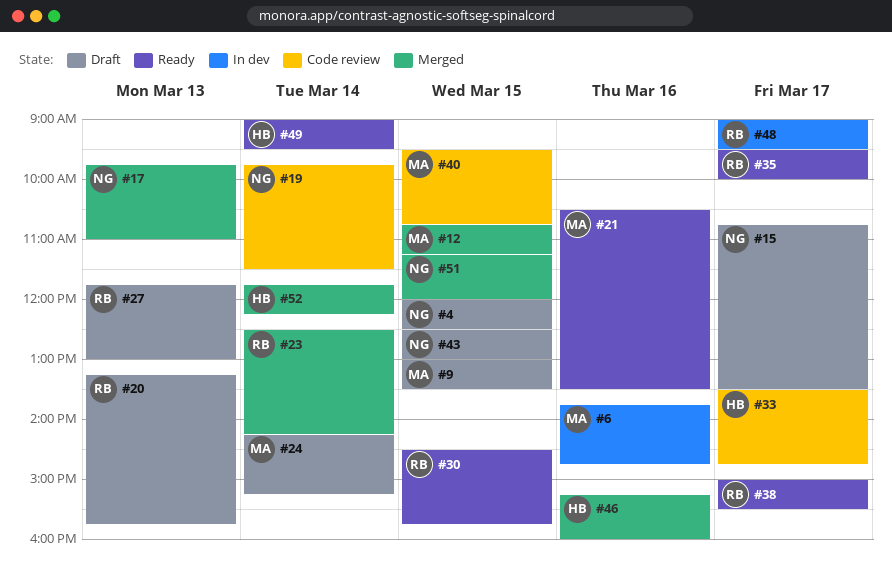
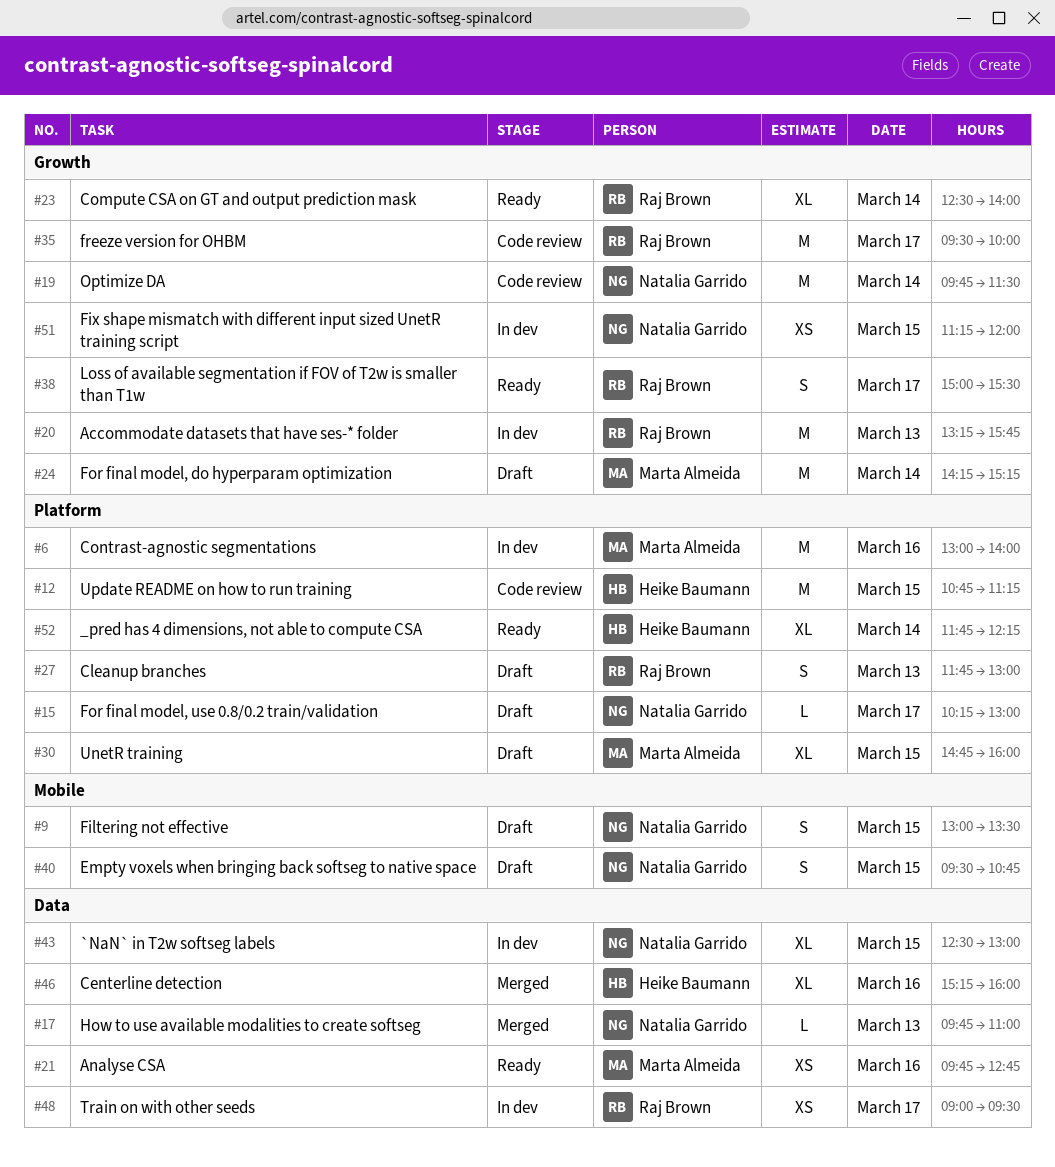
#4: present -> none
#6, begins: 13:45 -> 13:00
#6, ends: 14:45 -> 14:00
#9, owner: Marta Almeida -> Natalia Garrido
#12, status: Merged -> Code review
#12, owner: Marta Almeida -> Heike Baumann
#15, begins: 10:45 -> 10:15
#15, ends: 13:30 -> 13:00
#20, status: Draft -> In dev
#21, begins: 10:30 -> 09:45
#21, ends: 13:30 -> 12:45
#23, status: Merged -> Ready
#23, ends: 14:15 -> 14:00
#30, status: Ready -> Draft
#30, owner: Raj Brown -> Marta Almeida
#30, begins: 14:30 -> 14:45
#30, ends: 15:45 -> 16:00
#33: present -> none
#35, status: Ready -> Code review
#40, status: Code review -> Draft
#40, owner: Marta Almeida -> Natalia Garrido
#43, status: Draft -> In dev
#49: present -> none
#51, status: Merged -> In dev
#52, status: Merged -> Ready

